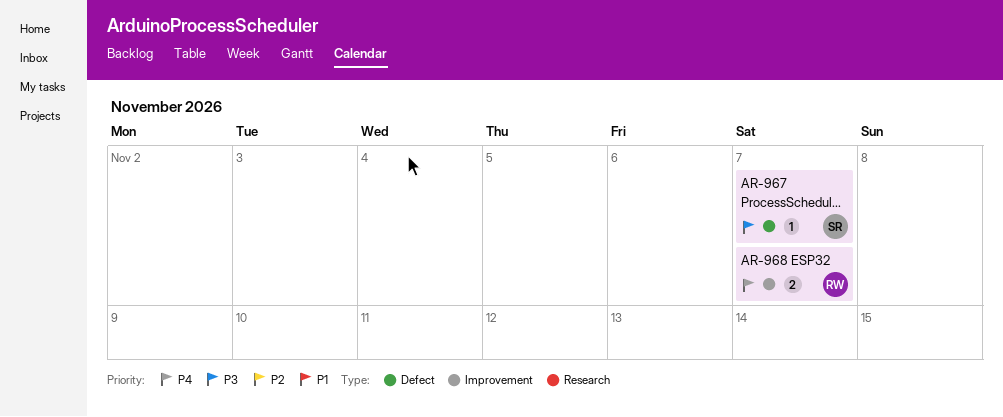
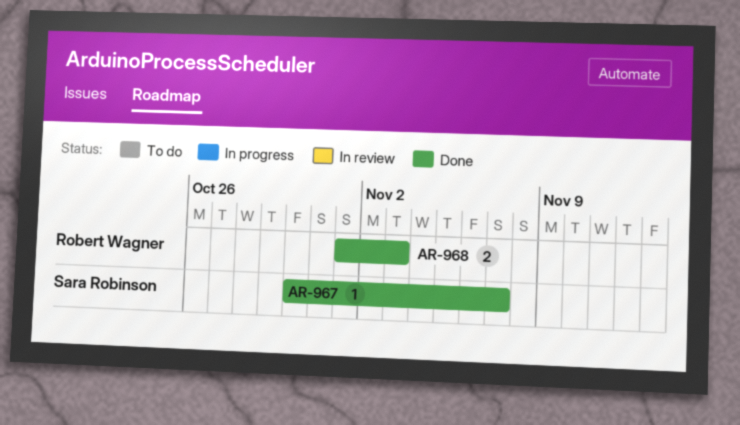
AR-968, due: Nov 7 -> Nov 3

